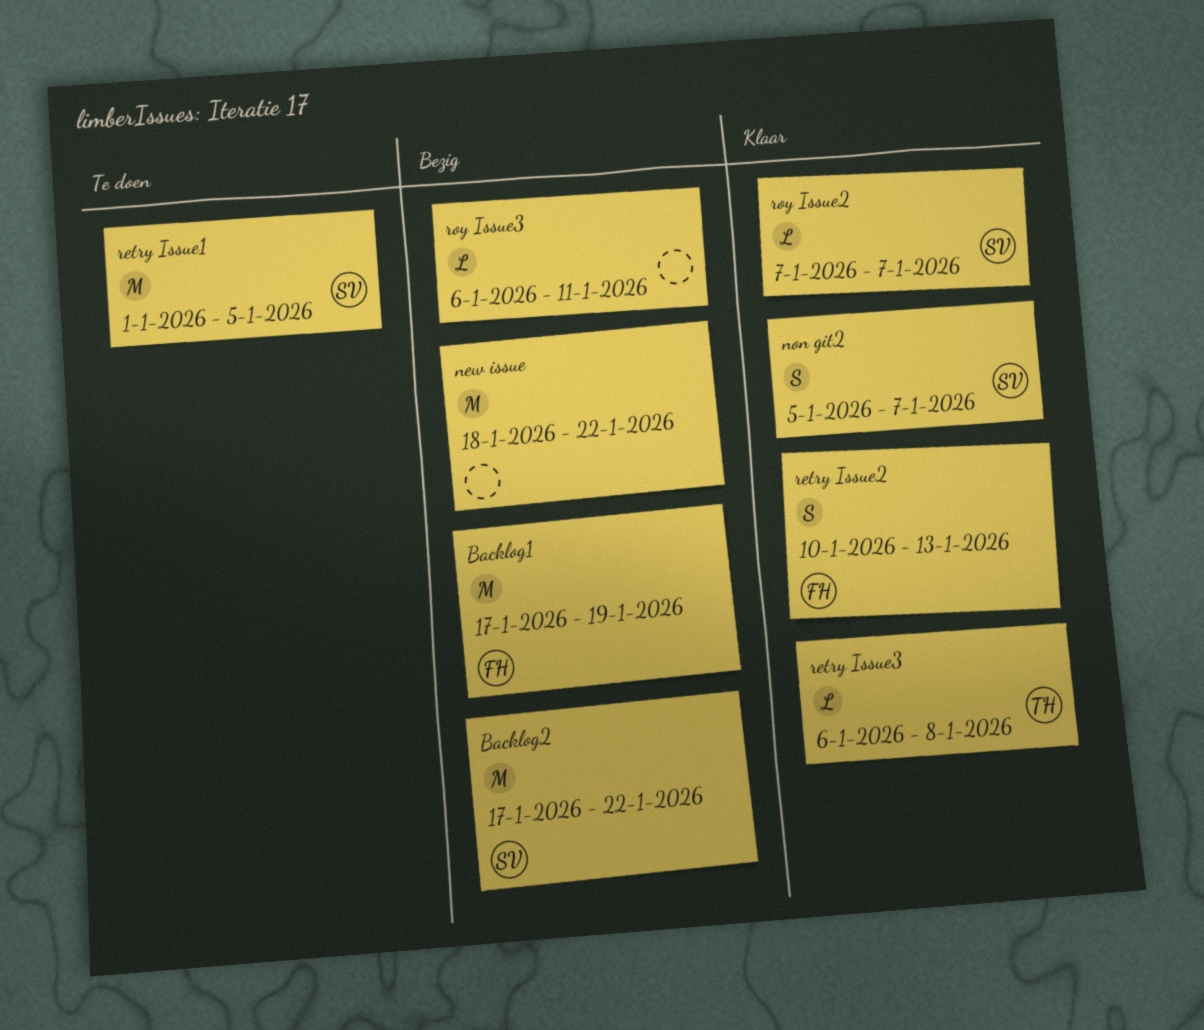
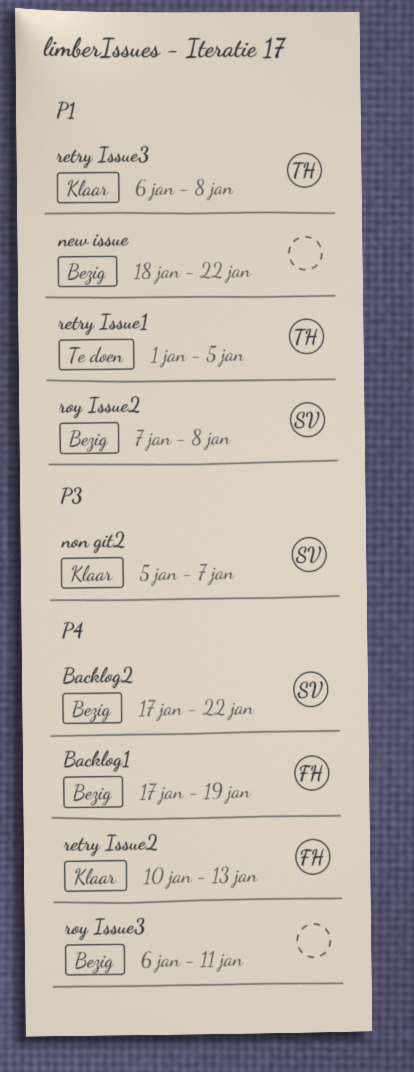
retry Issue1, owner: SV -> TH
roy Issue2, status: Klaar -> Bezig
roy Issue2, due: Jan 7 -> Jan 8

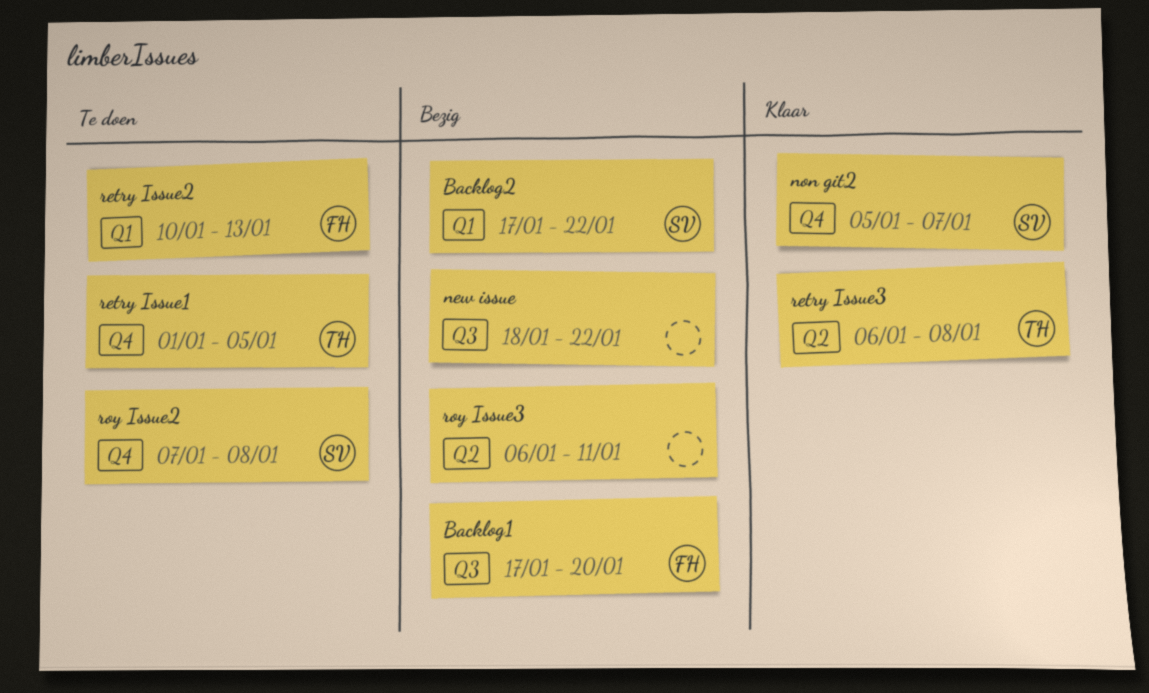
Backlog1, due: Jan 19 -> Jan 20
retry Issue2, status: Klaar -> Te doen
roy Issue2, status: Bezig -> Te doen

